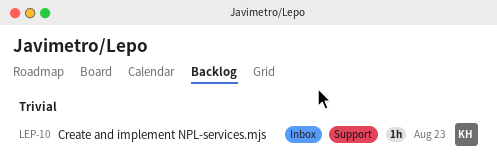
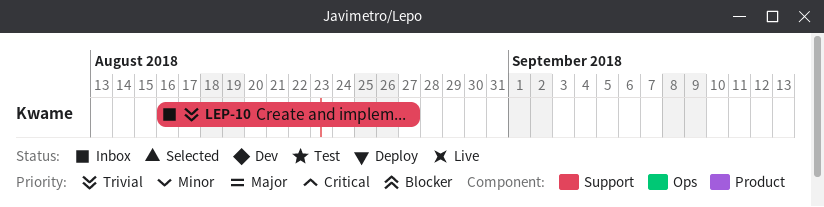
LEP-10, due: Aug 23 -> Aug 27

